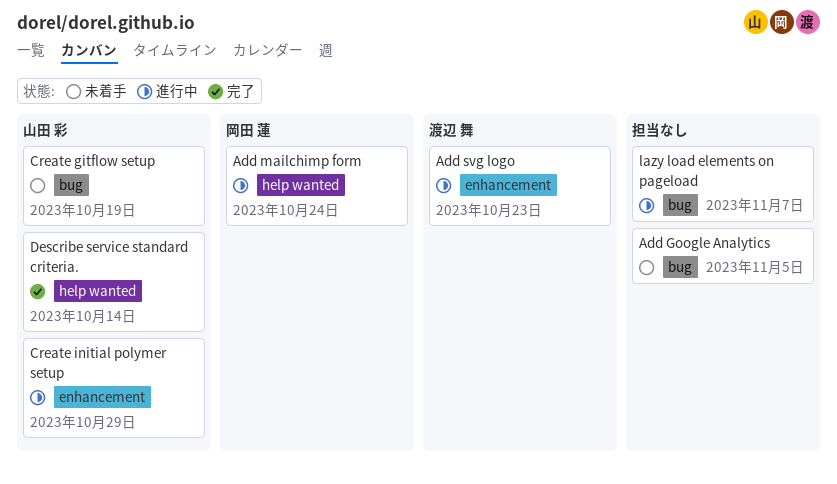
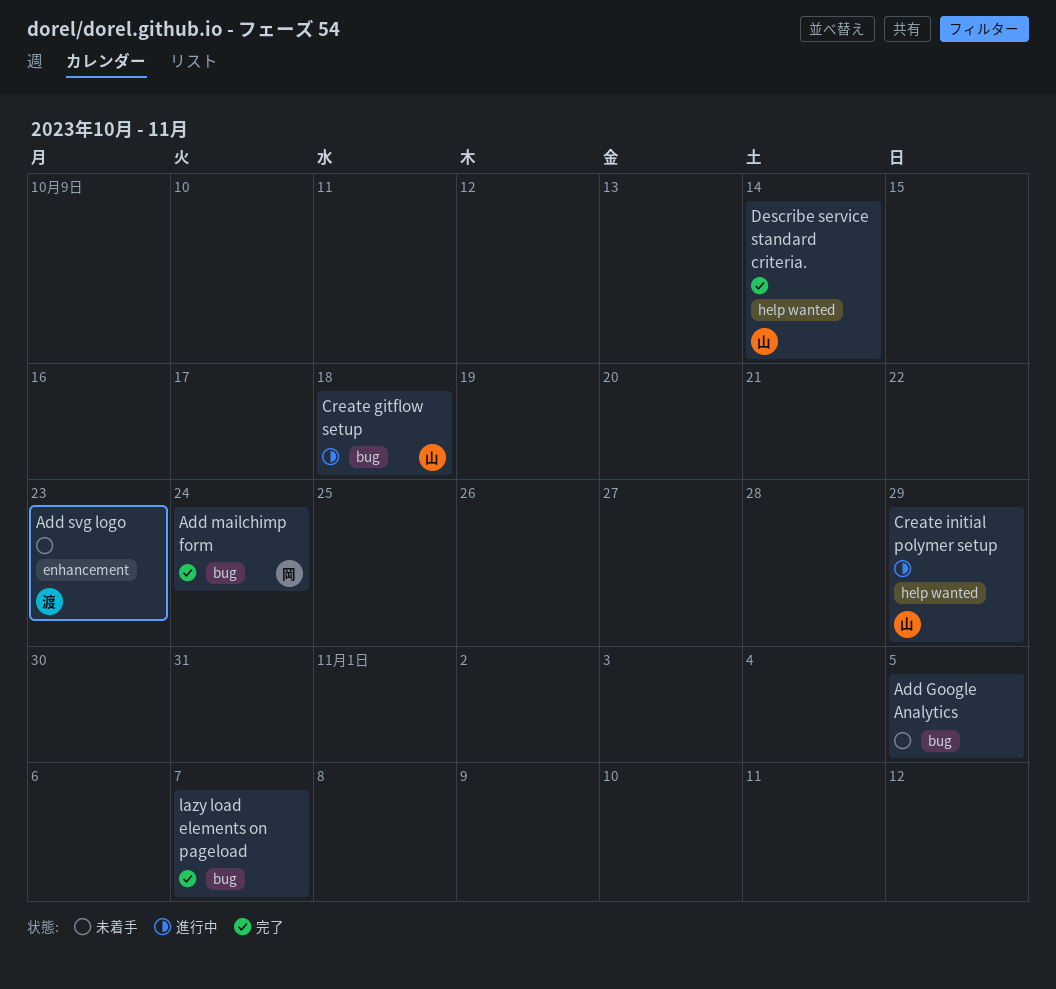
Add mailchimp form, status: 進行中 -> 完了
Add mailchimp form, label: help wanted -> bug
Add svg logo, status: 進行中 -> 未着手
Create gitflow setup, status: 未着手 -> 進行中
Create gitflow setup, due: Oct 19 -> Oct 18
Create initial polymer setup, label: enhancement -> help wanted
lazy load elements on pageload, status: 進行中 -> 完了

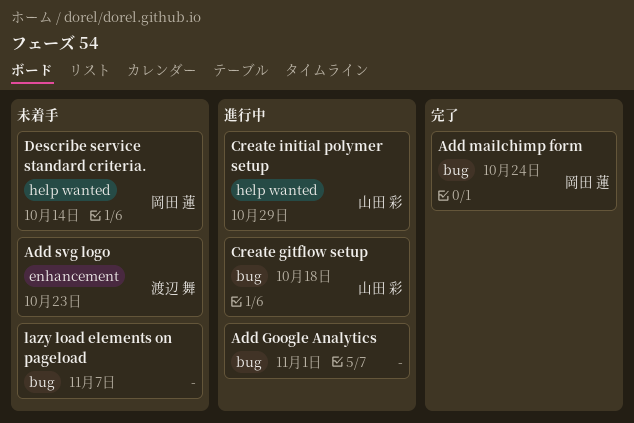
Add Google Analytics, status: 未着手 -> 進行中
Add Google Analytics, due: Nov 5 -> Nov 1
Describe service standard criteria., status: 完了 -> 未着手
Describe service standard criteria., owner: 山田 彩 -> 岡田 蓮
lazy load elements on pageload, status: 完了 -> 未着手

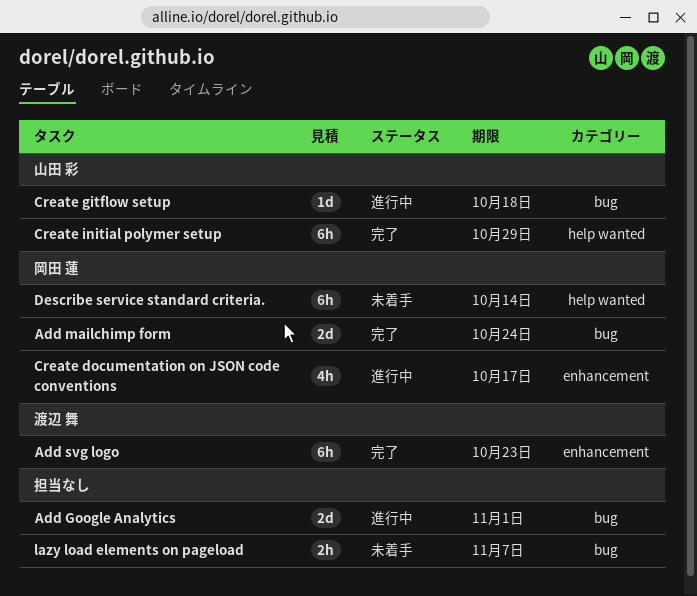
Add svg logo, status: 未着手 -> 完了
Create documentation on JSON code conventions: none -> present
Create initial polymer setup, status: 進行中 -> 完了

